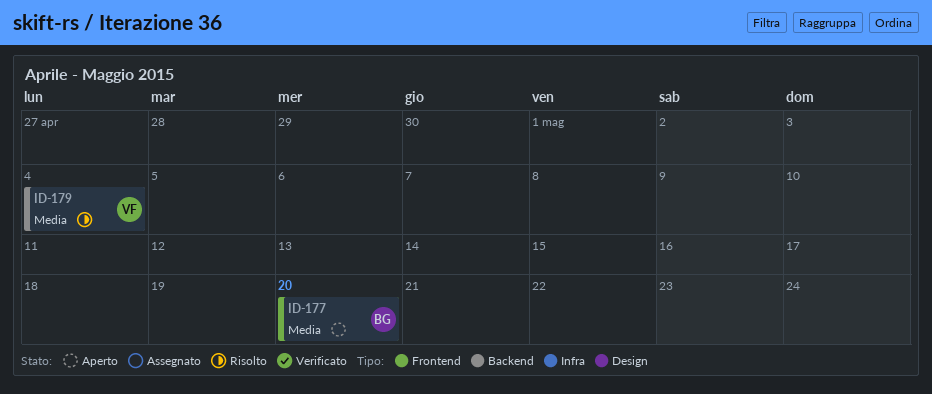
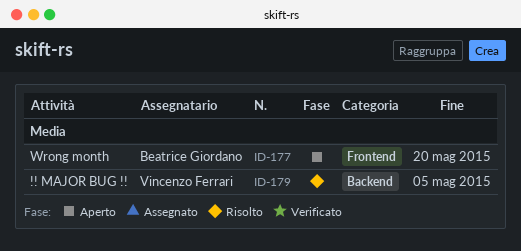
ID-179, due: May 4 -> May 5

